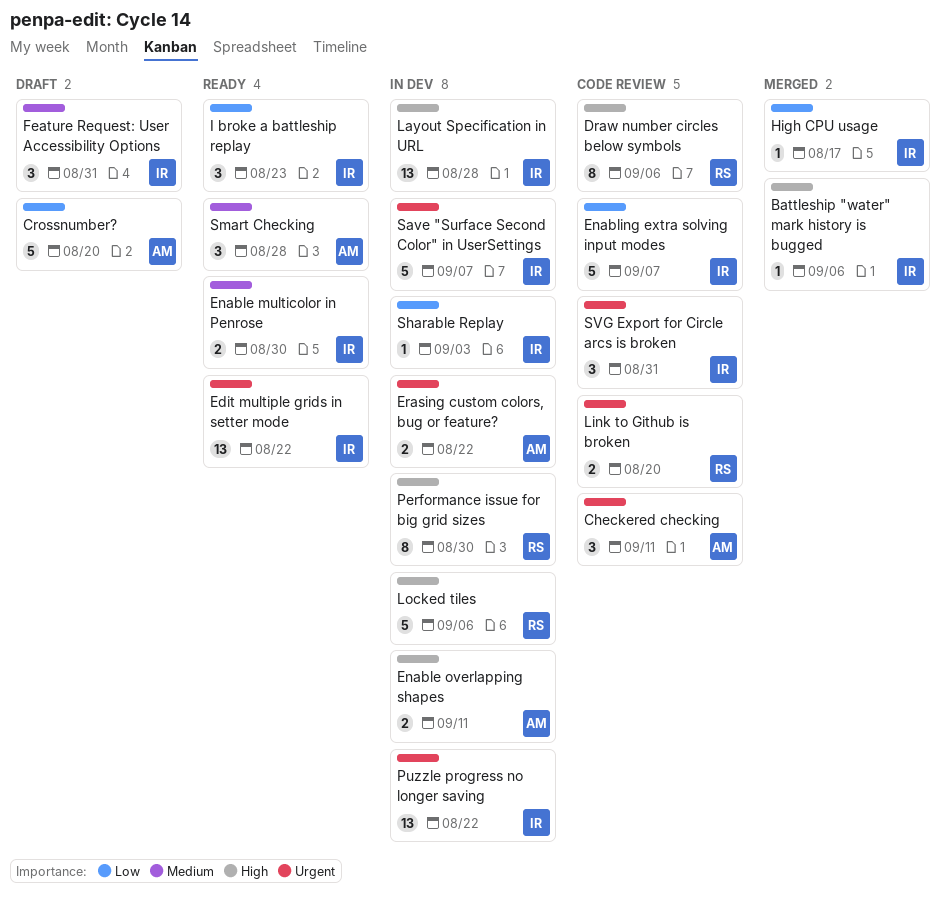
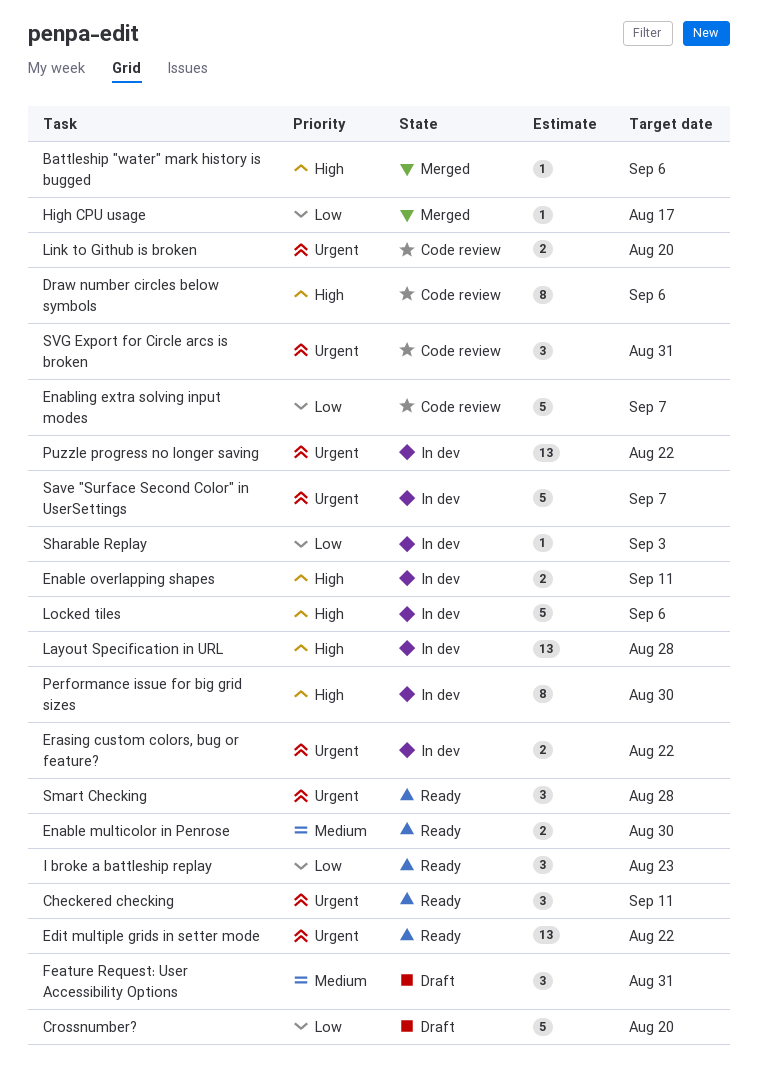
Checkered checking, status: Code review -> Ready
Smart Checking, priority: Medium -> Urgent

